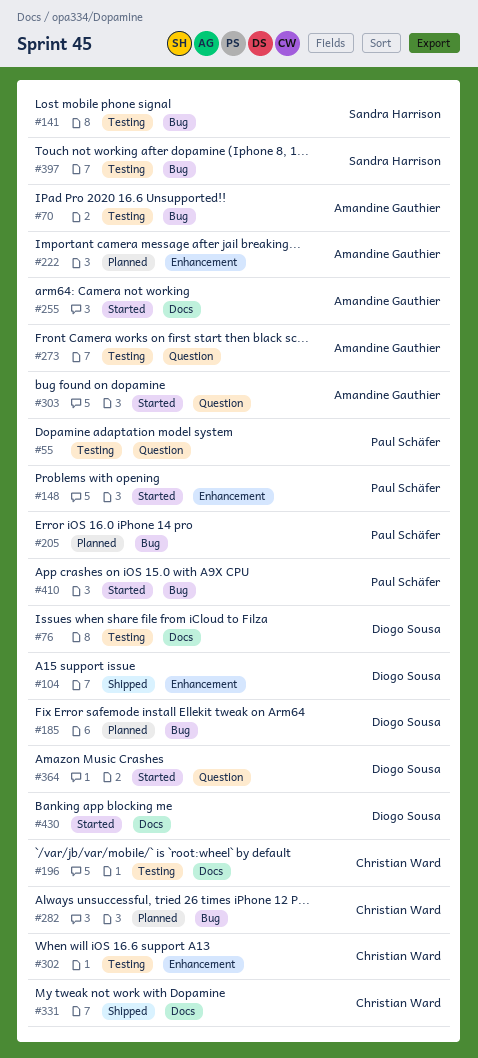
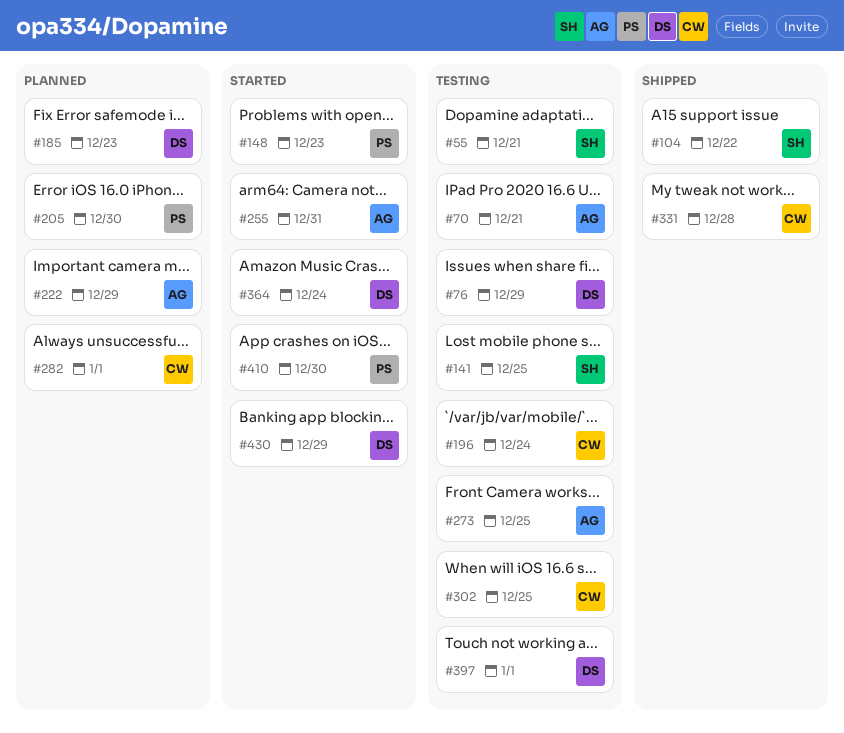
#55, owner: Paul Schäfer -> Sandra Harrison
#104, owner: Diogo Sousa -> Sandra Harrison
#303: present -> none
#397, owner: Sandra Harrison -> Diogo Sousa

